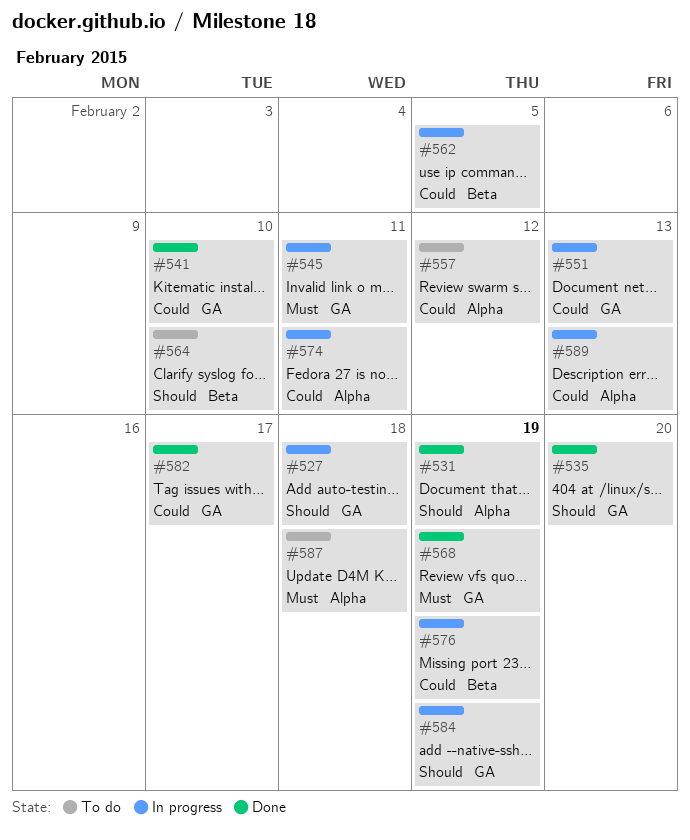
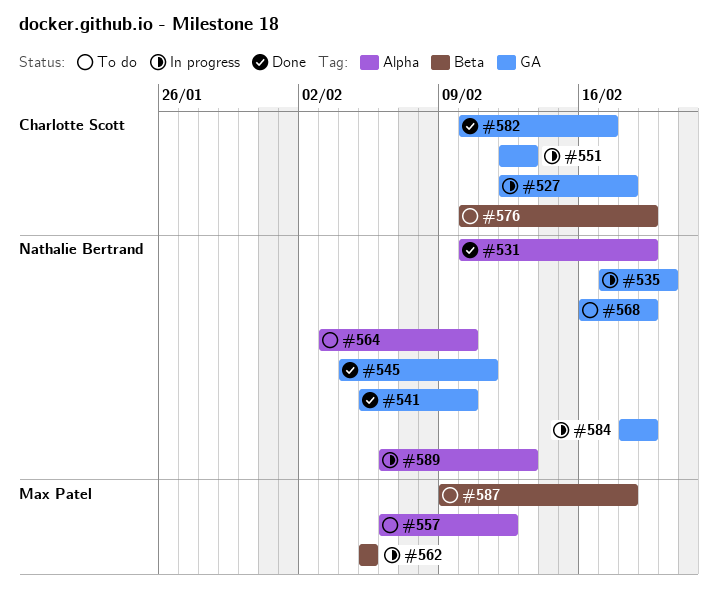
#535, status: Done -> In progress
#545, status: In progress -> Done
#564, label: Beta -> Alpha
#568, status: Done -> To do
#574: present -> none
#576, status: In progress -> To do
#587, label: Alpha -> Beta

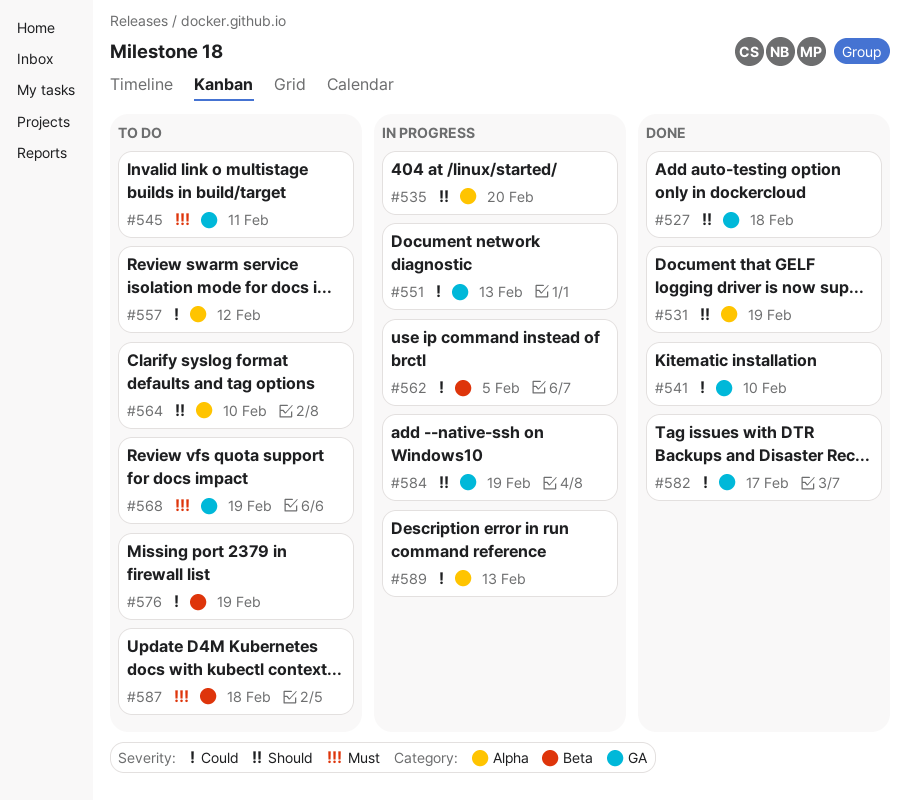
#527, status: In progress -> Done
#535, label: GA -> Alpha
#545, status: Done -> To do

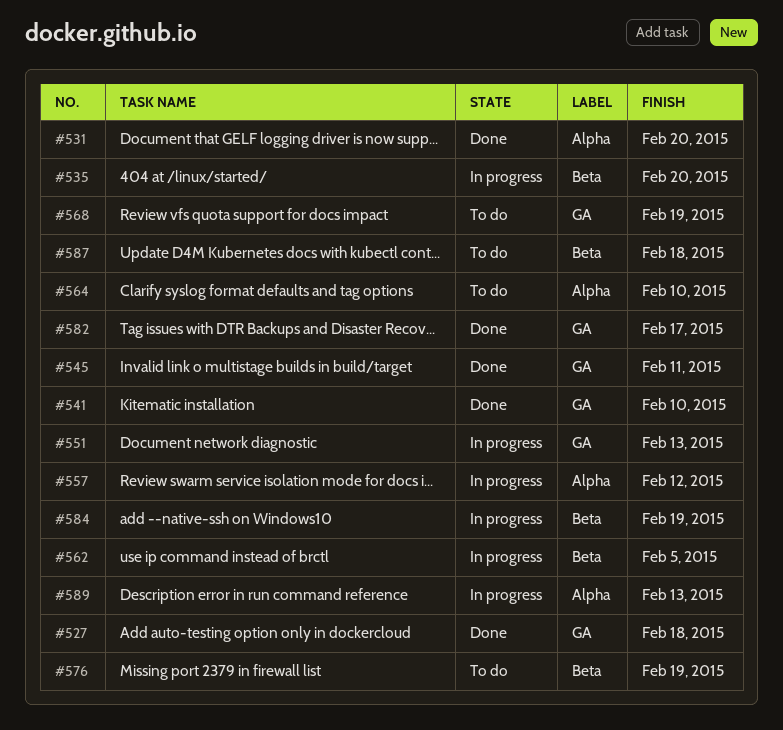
#531, due: Feb 19 -> Feb 20
#535, label: Alpha -> Beta
#545, status: To do -> Done
#557, status: To do -> In progress
#584, label: GA -> Beta

